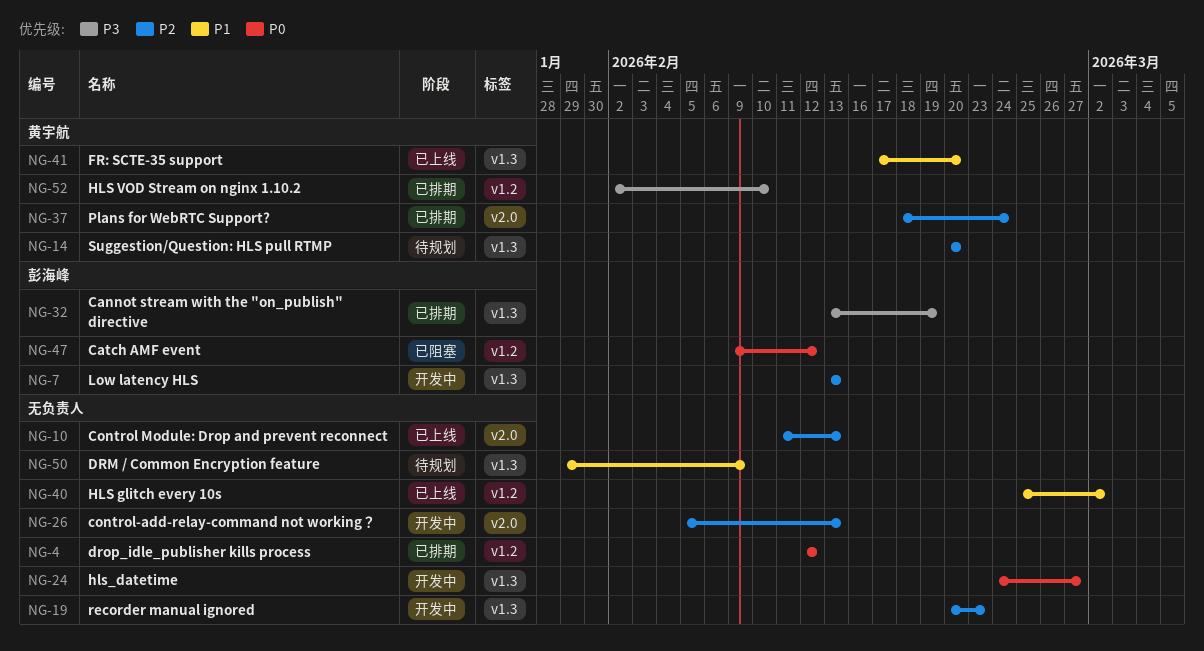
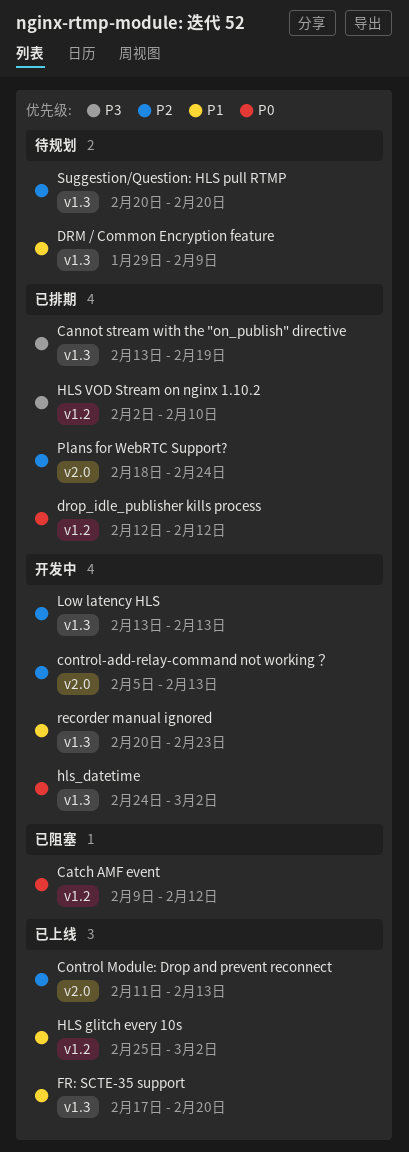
hls_datetime, due: Feb 27 -> Mar 2
recorder manual ignored, priority: P2 -> P1

